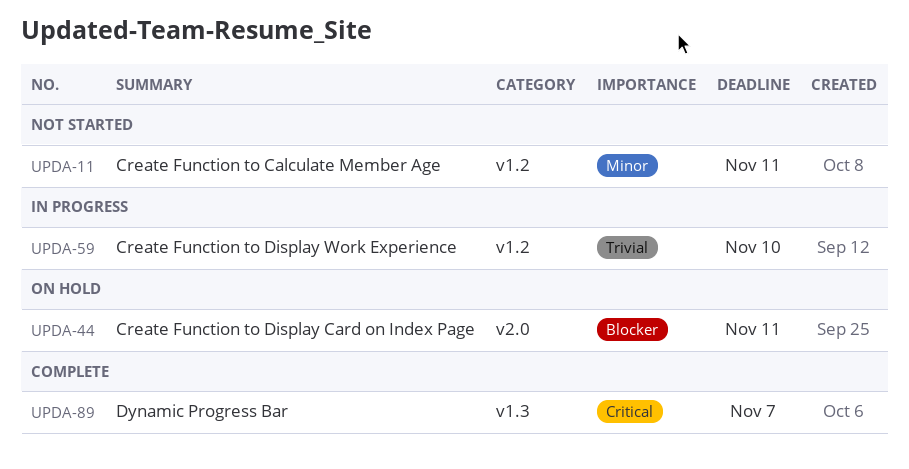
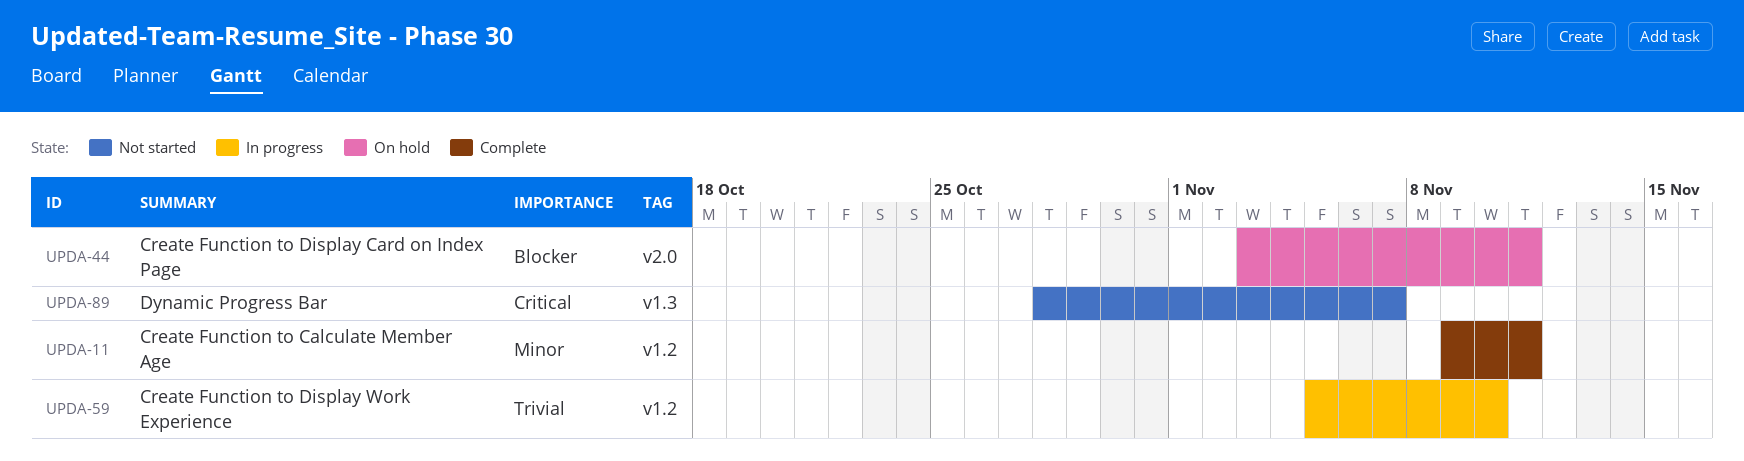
UPDA-11, status: Not started -> Complete
UPDA-89, status: Complete -> Not started

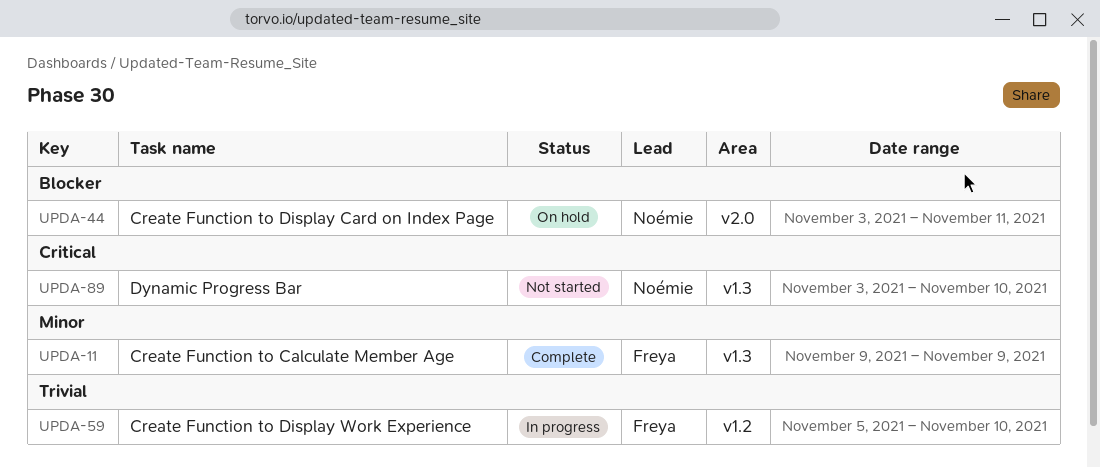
UPDA-11, label: v1.2 -> v1.3
UPDA-11, due: Nov 11 -> Nov 9
UPDA-89, start: Oct 28 -> Nov 3
UPDA-89, due: Nov 7 -> Nov 10

